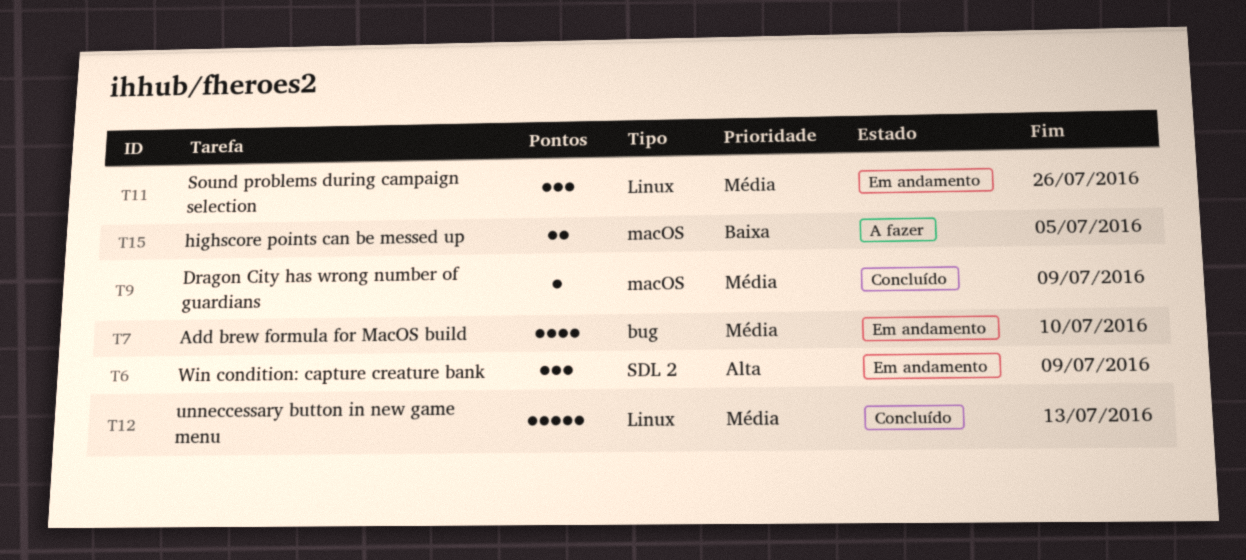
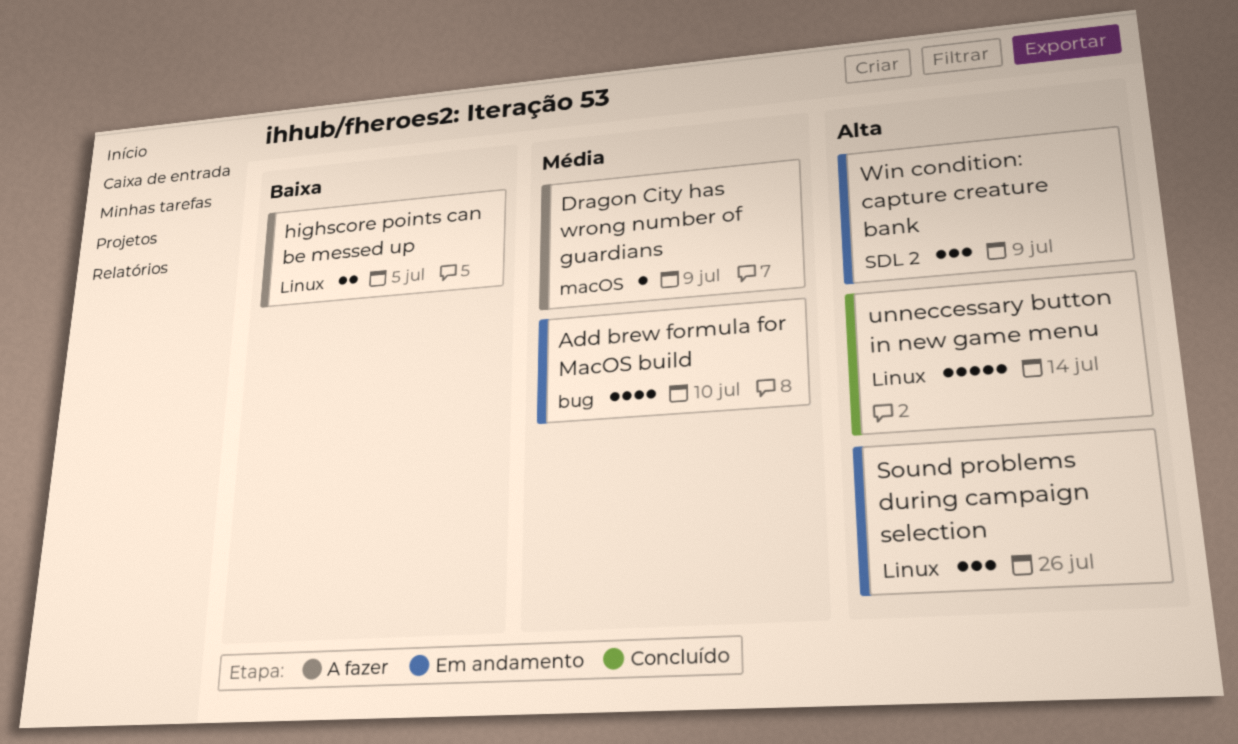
Dragon City has wrong number of guardians, status: Concluído -> A fazer
highscore points can be messed up, label: macOS -> Linux
Sound problems during campaign selection, priority: Média -> Alta
unneccessary button in new game menu, priority: Média -> Alta
unneccessary button in new game menu, due: Jul 13 -> Jul 14

